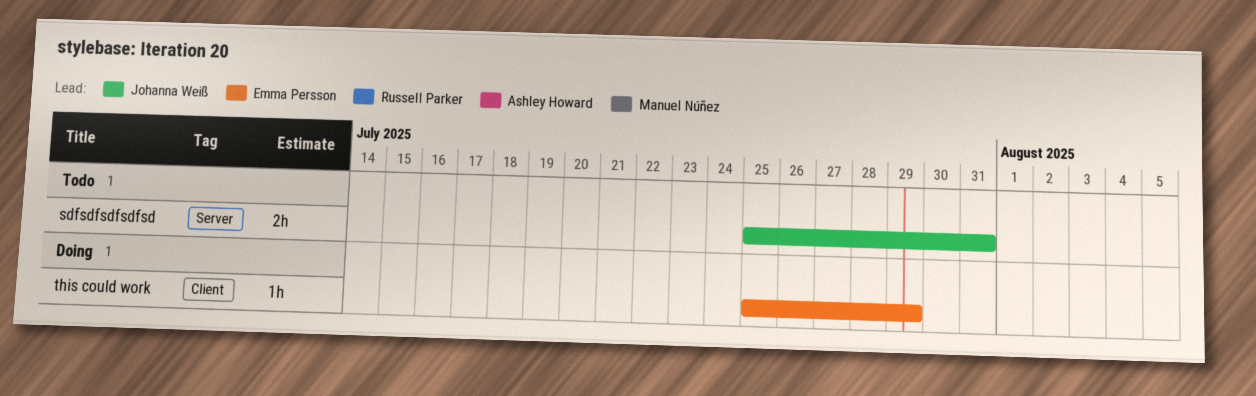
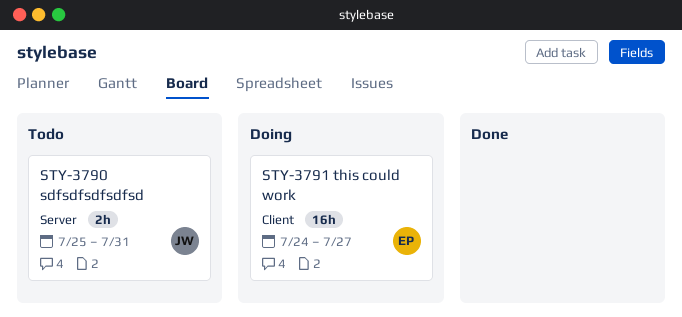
this could work, estimate: 1h -> 16h
this could work, start: Jul 25 -> Jul 24
this could work, due: Jul 29 -> Jul 27

